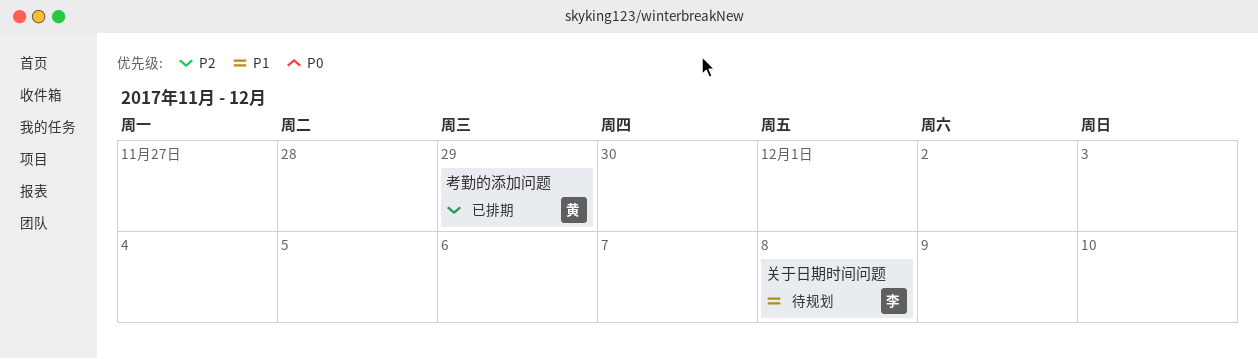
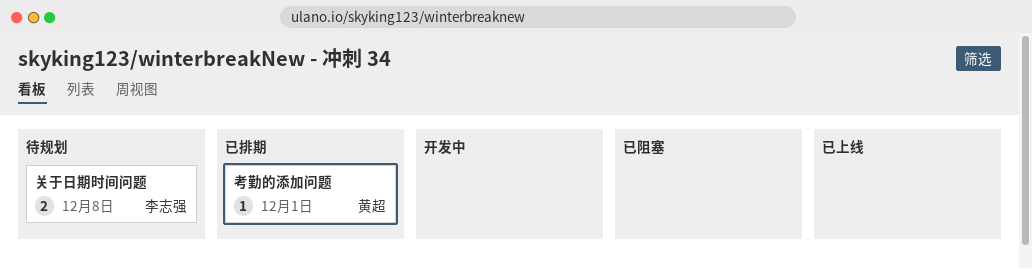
考勤的添加问题, due: Nov 29 -> Dec 1

